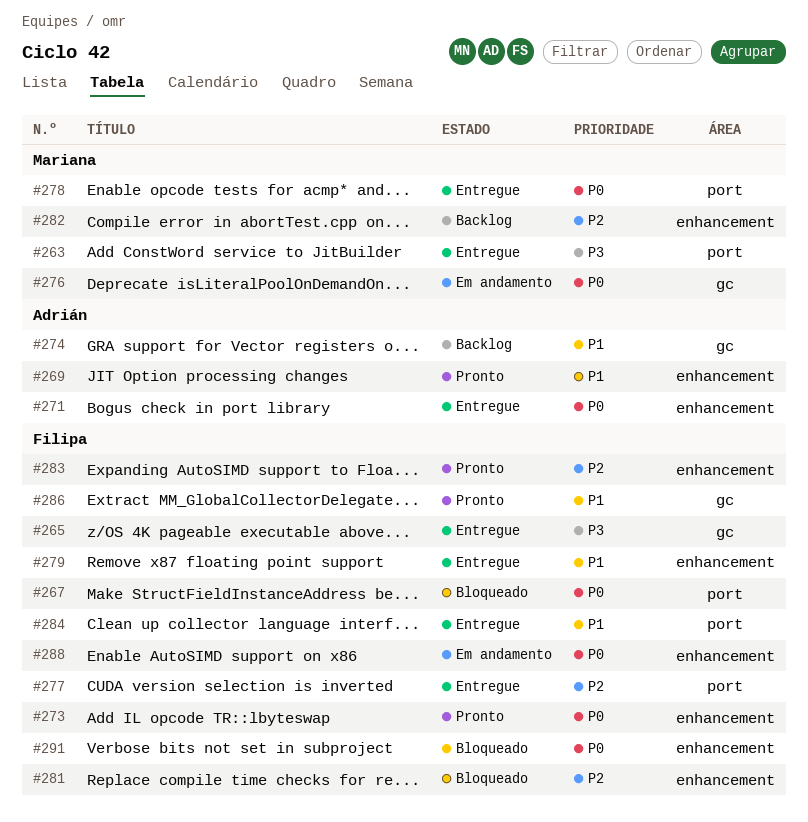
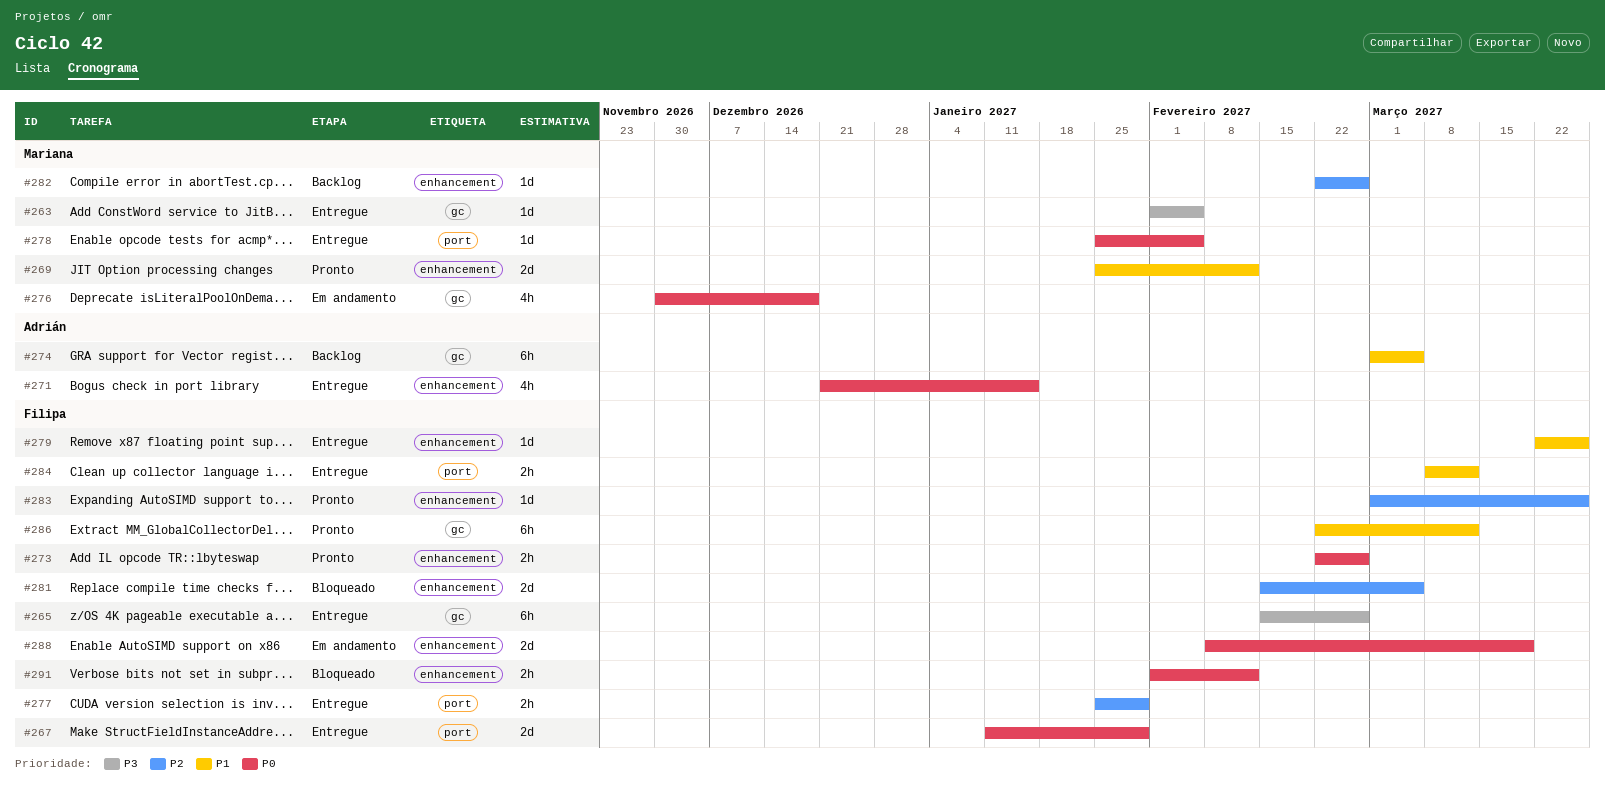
#263, label: port -> gc
#267, status: Bloqueado -> Entregue
#269, owner: Adrián -> Mariana

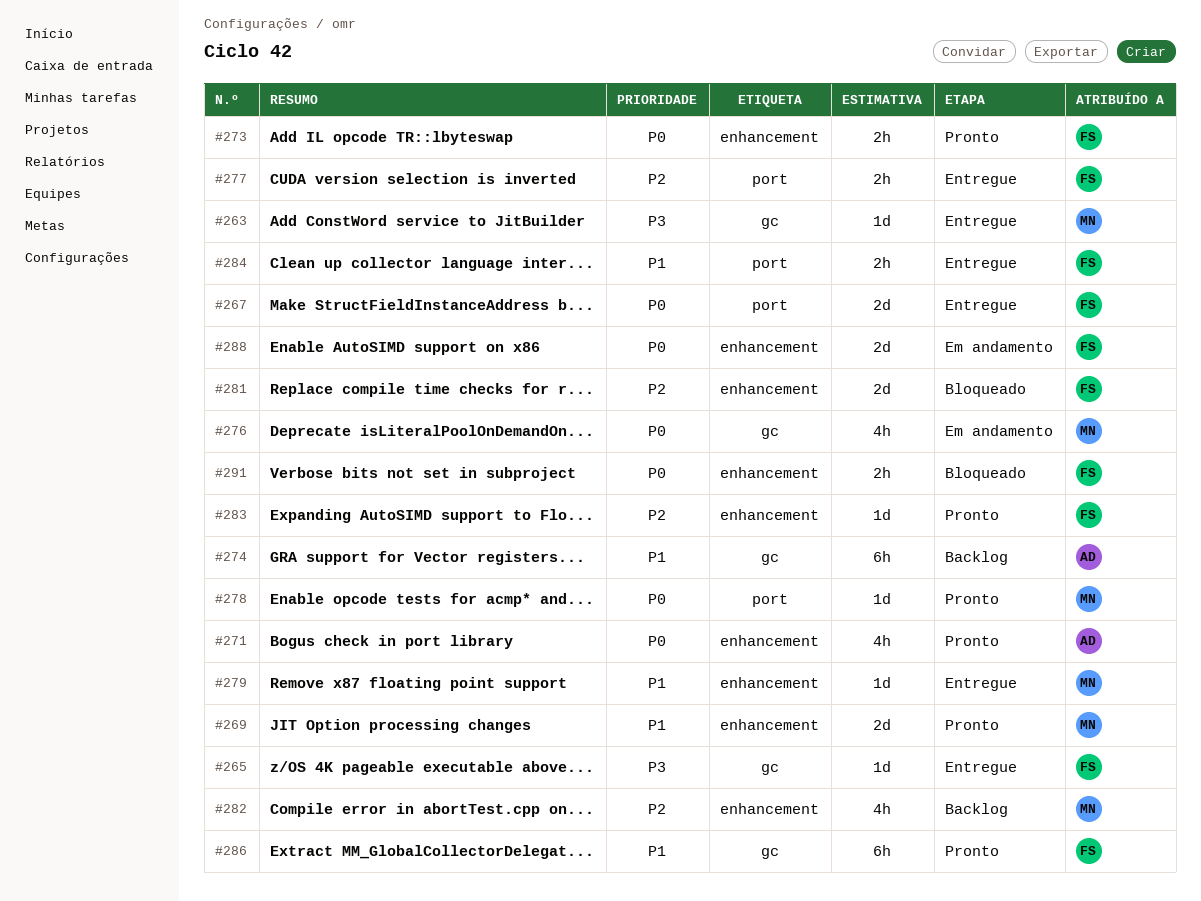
#265, estimate: 6h -> 1d
#271, status: Entregue -> Pronto
#278, status: Entregue -> Pronto
#279, owner: Filipa -> Mariana
#282, estimate: 1d -> 4h

